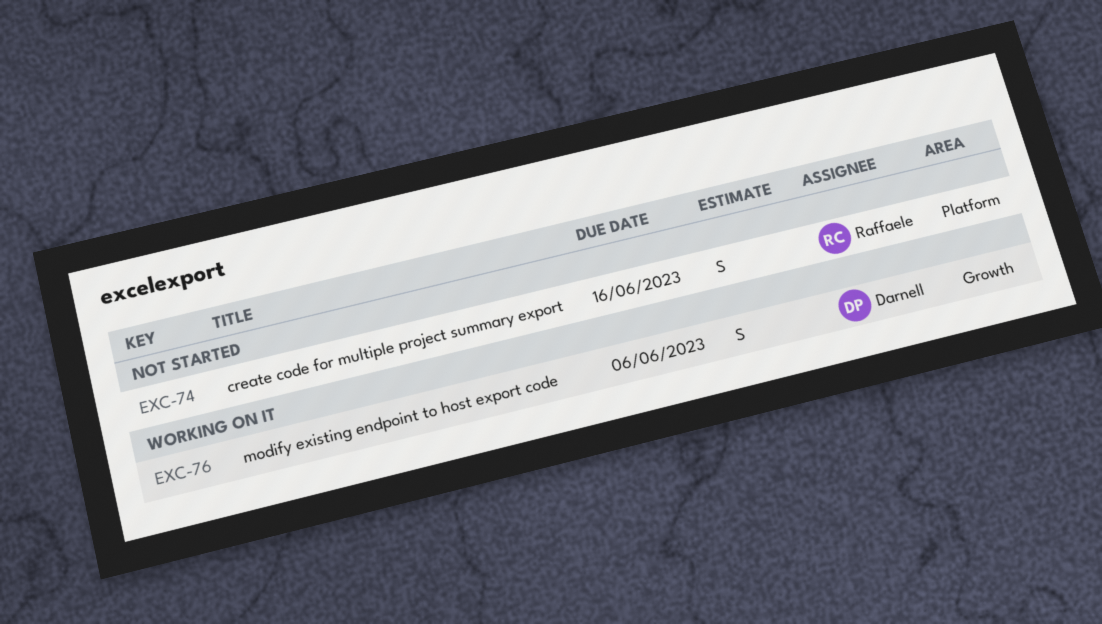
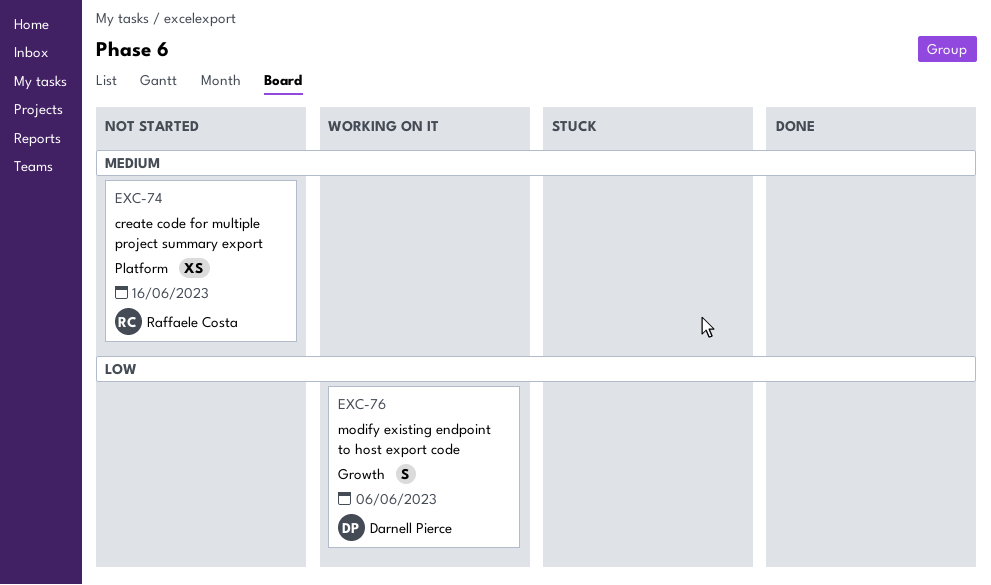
EXC-74, estimate: S -> XS

